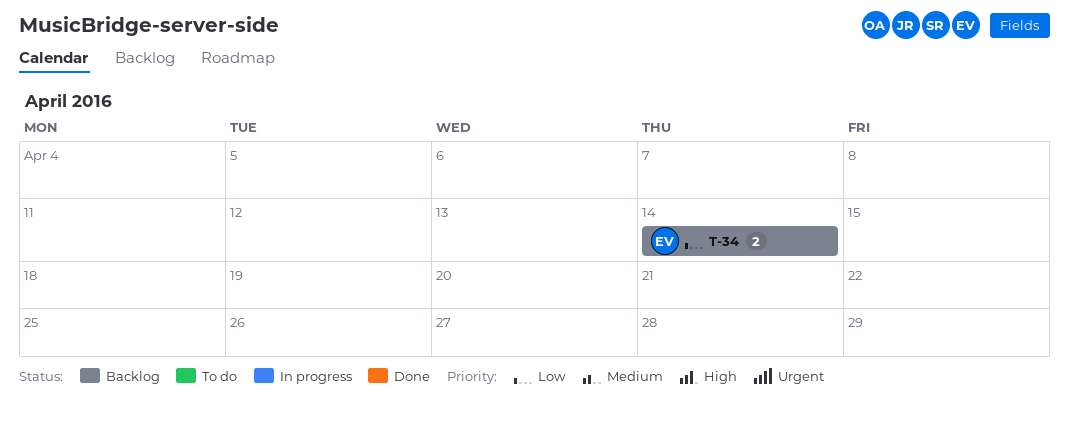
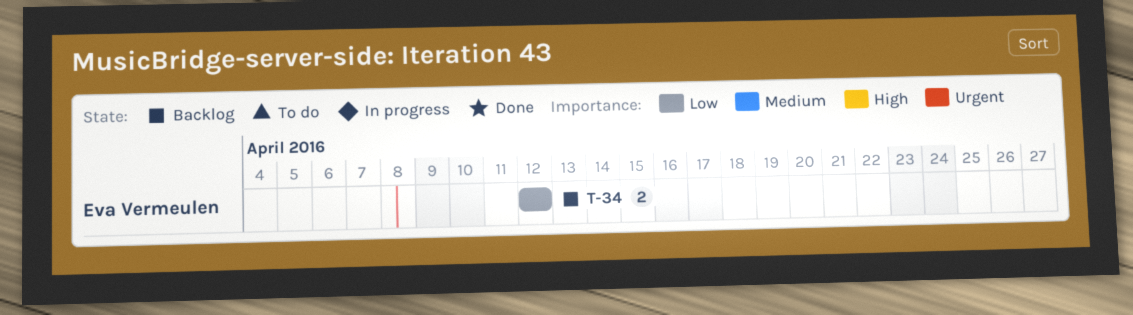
T-34, start: Apr 14 -> Apr 12
T-34, due: Apr 14 -> Apr 12

